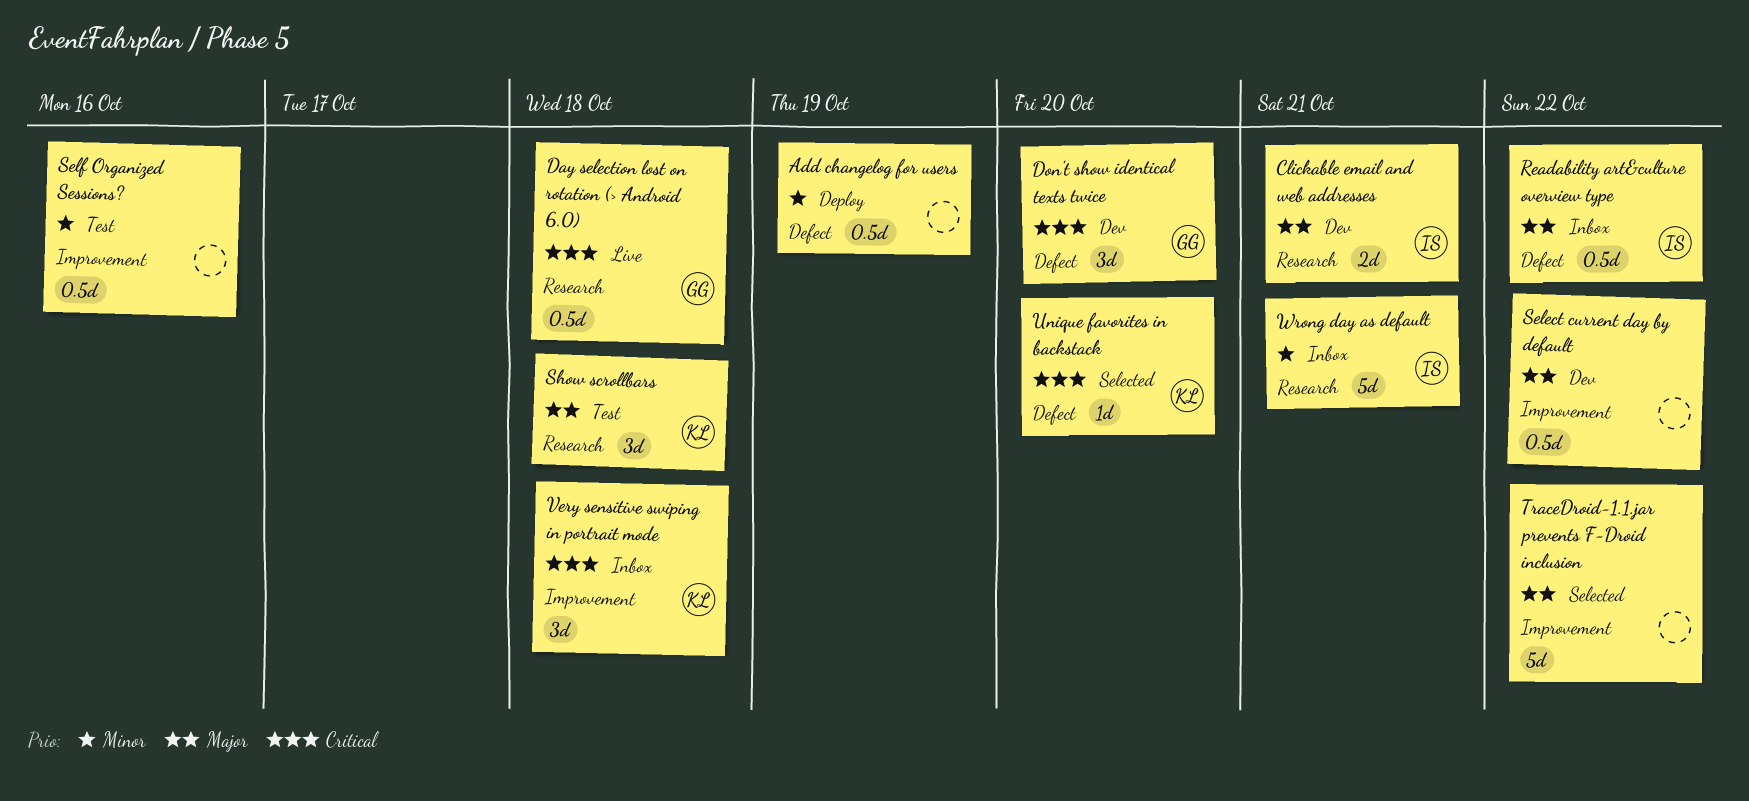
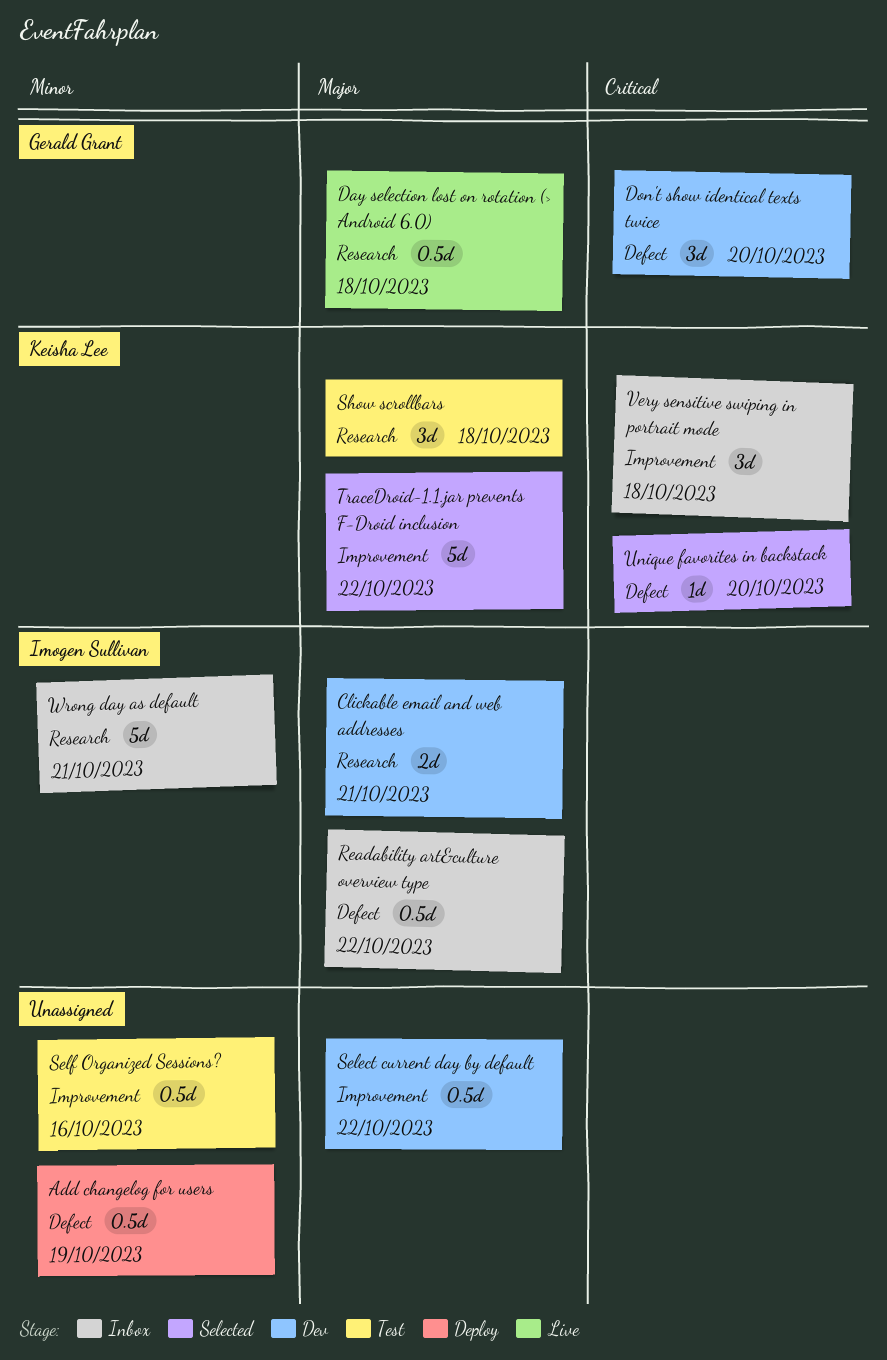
Day selection lost on rotation (> Android 6.0), priority: Critical -> Major
TraceDroid-1.1.jar prevents F-Droid inclusion, owner: none -> Keisha Lee

